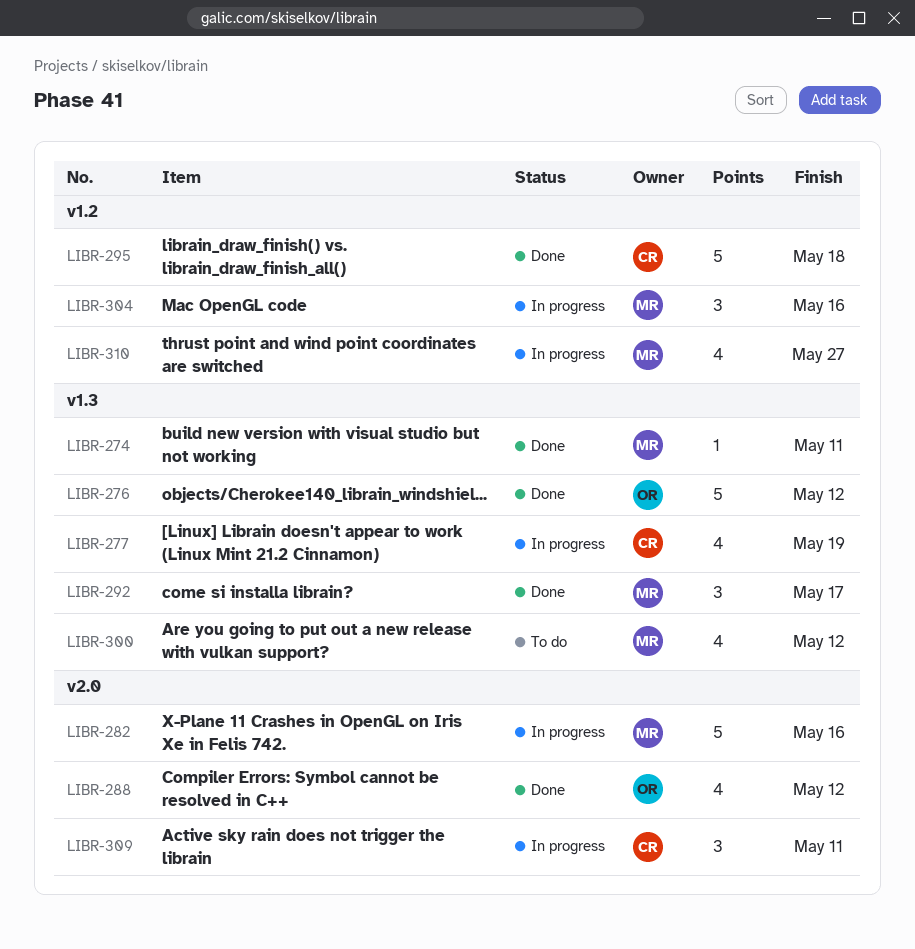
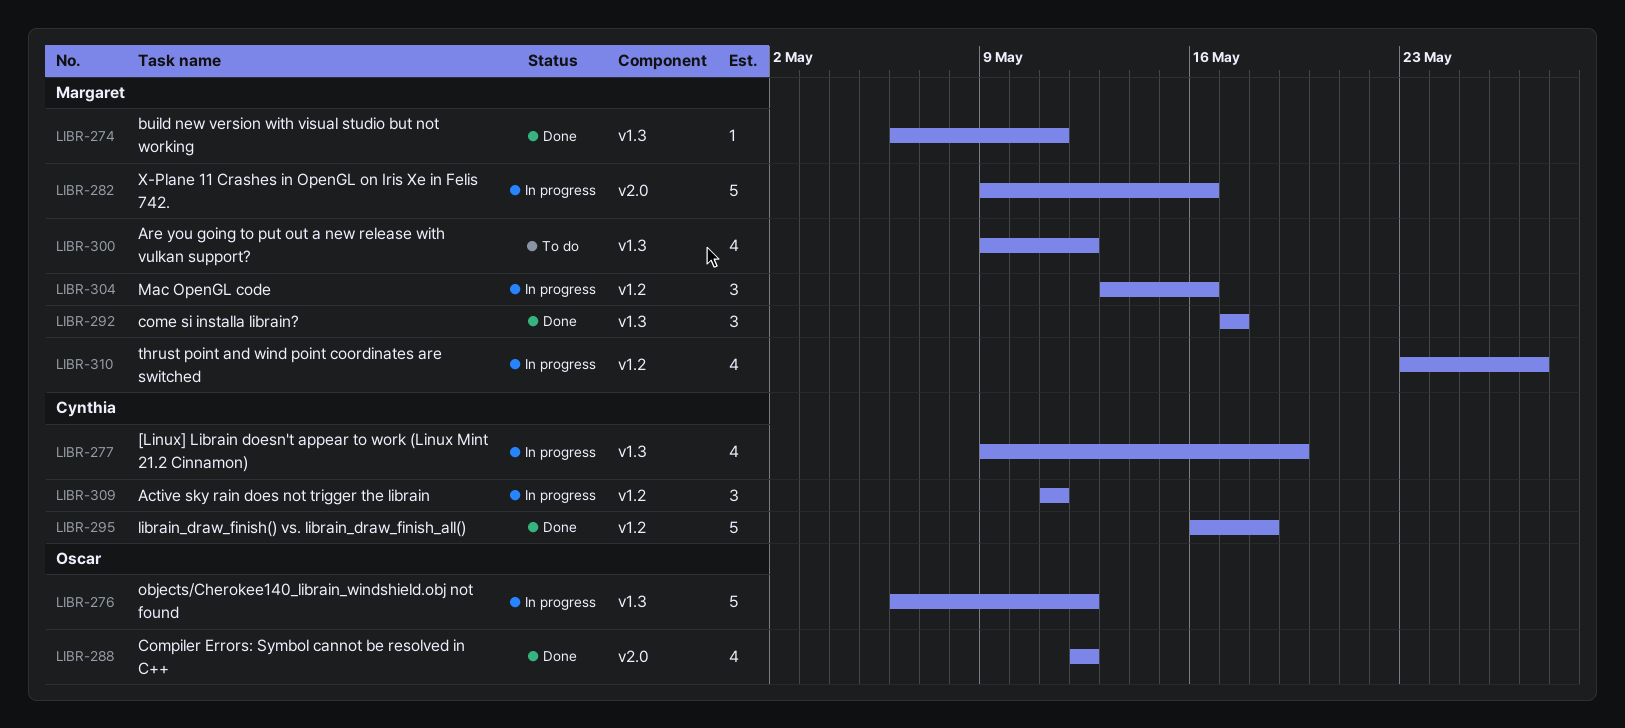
LIBR-276, status: Done -> In progress
LIBR-309, label: v2.0 -> v1.2

